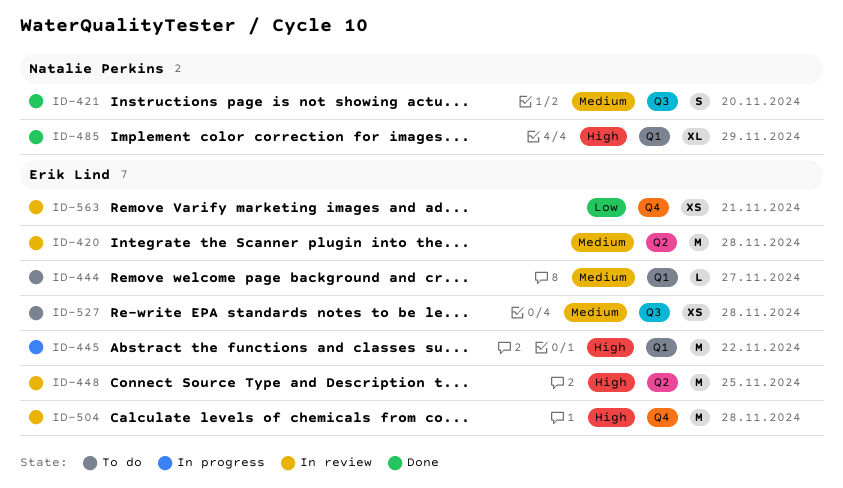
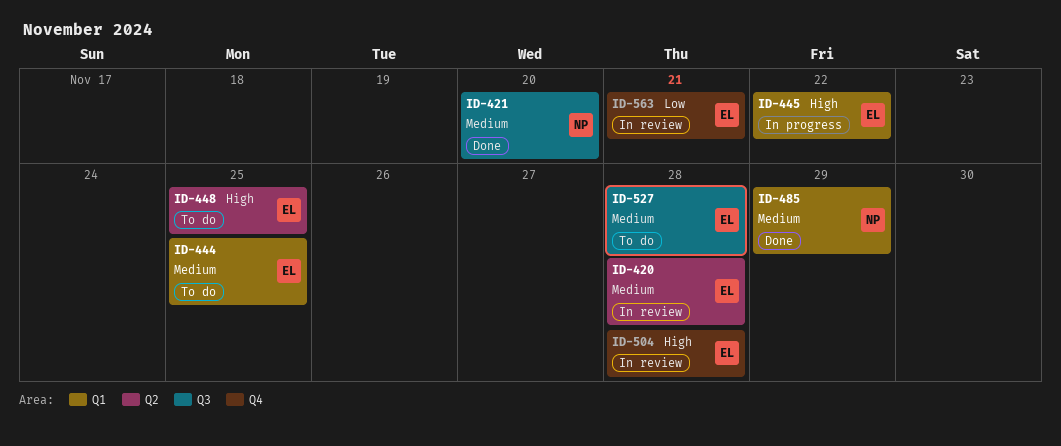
ID-444, due: Nov 27 -> Nov 25
ID-448, status: In review -> To do
ID-485, priority: High -> Medium

